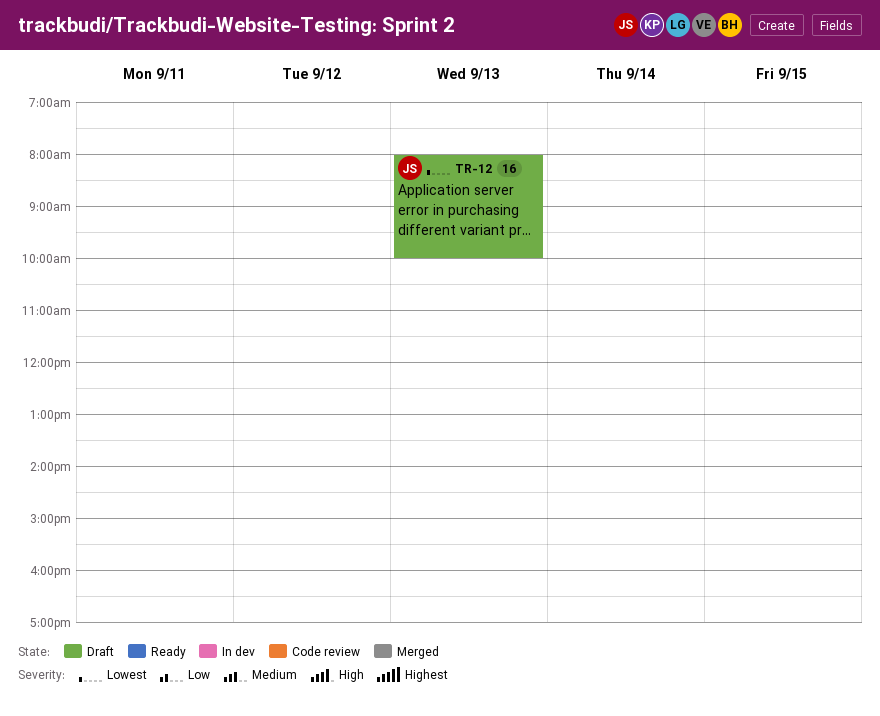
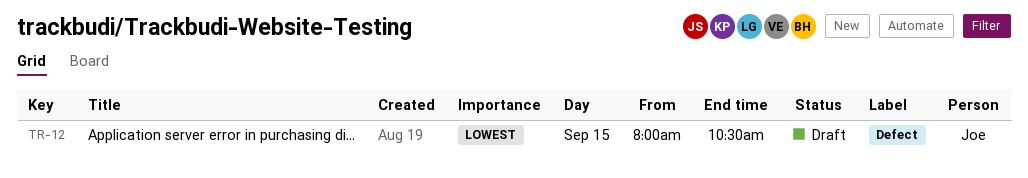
TR-12, day: Sep 13 -> Sep 15
TR-12, ends: 10:00 -> 10:30

